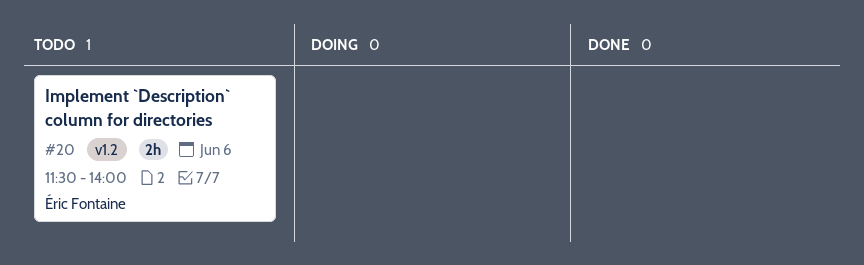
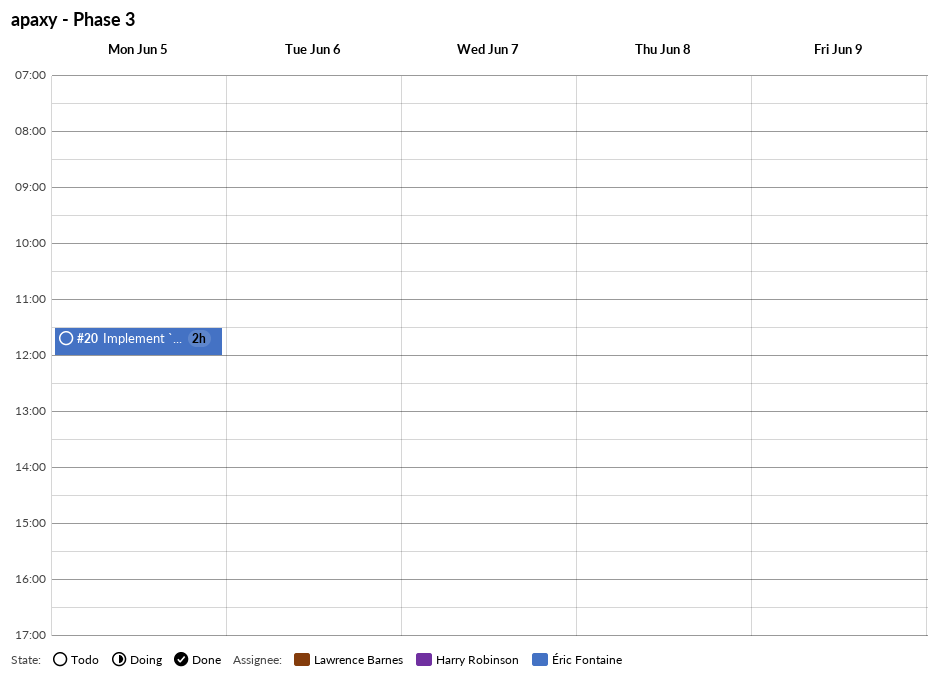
#20, day: Jun 6 -> Jun 5
#20, ends: 14:00 -> 12:00

